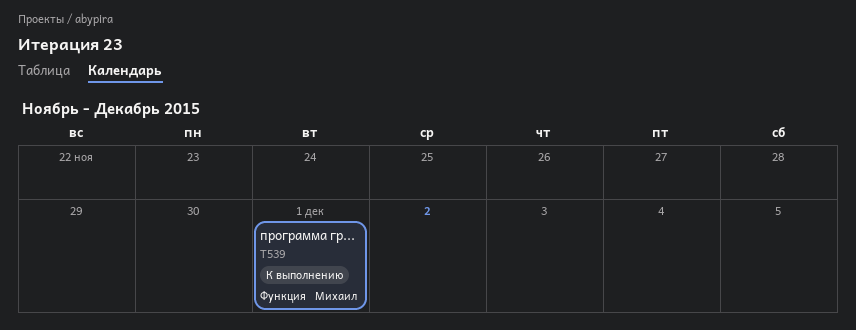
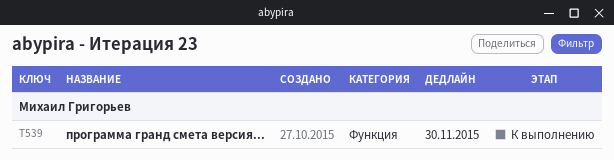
T539, due: Dec 1 -> Nov 30

